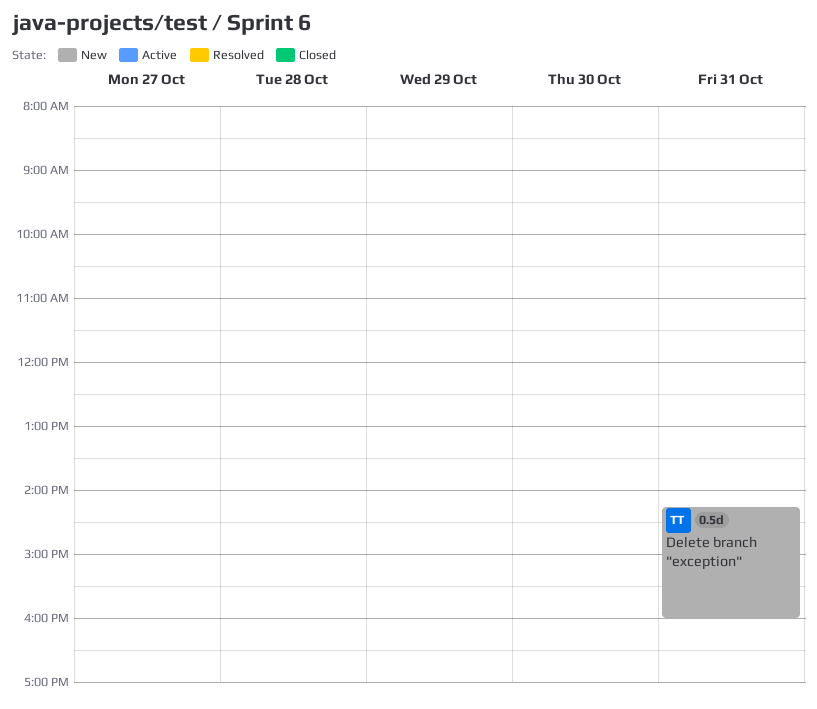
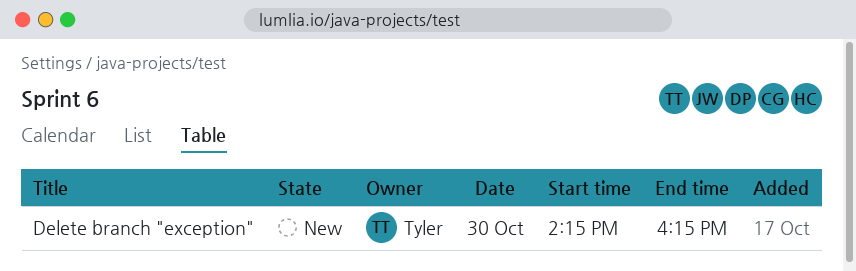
Delete branch "exception", day: Oct 31 -> Oct 30
Delete branch "exception", ends: 16:00 -> 16:15

